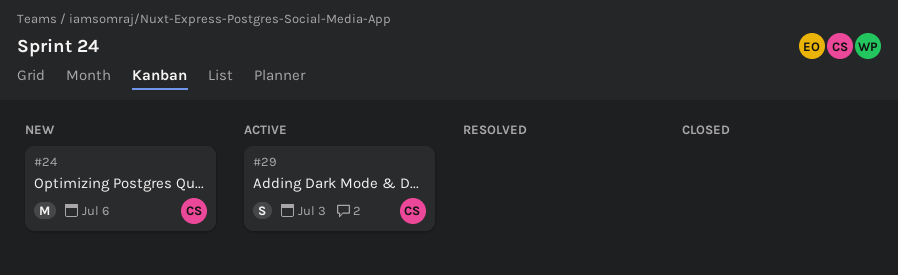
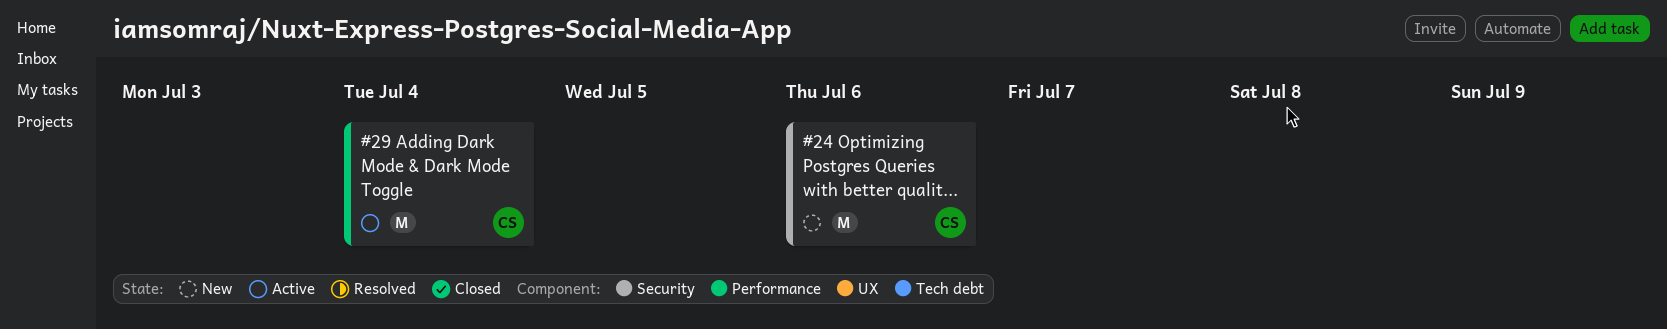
#29, estimate: S -> M
#29, due: Jul 3 -> Jul 4

